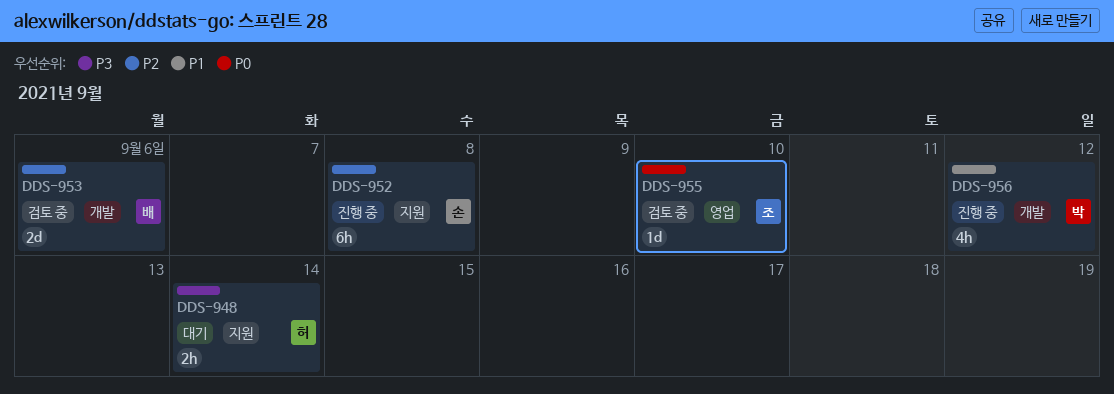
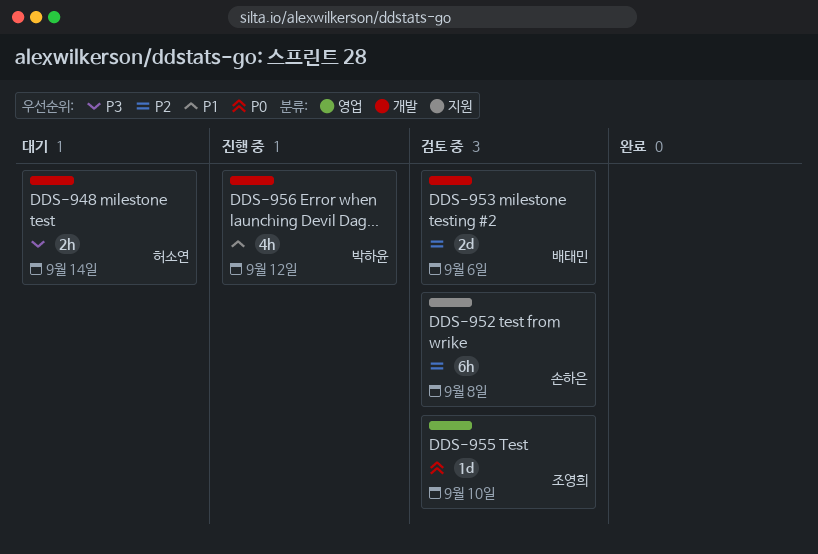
DDS-948, label: 지원 -> 개발
DDS-952, status: 진행 중 -> 검토 중

